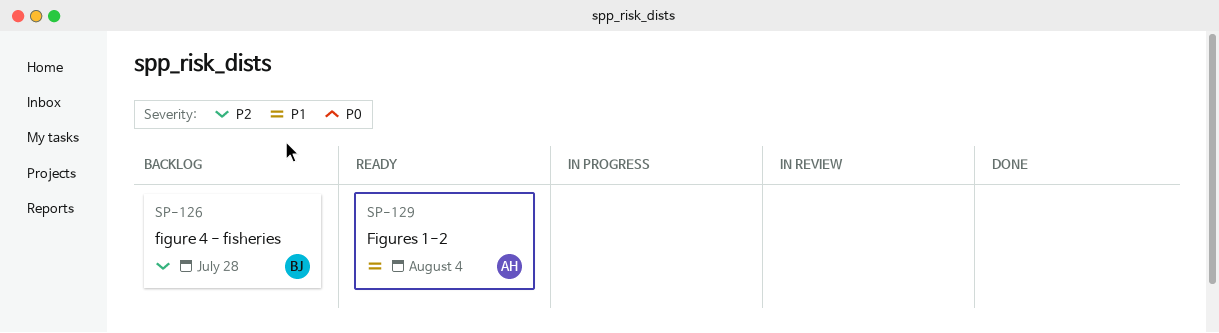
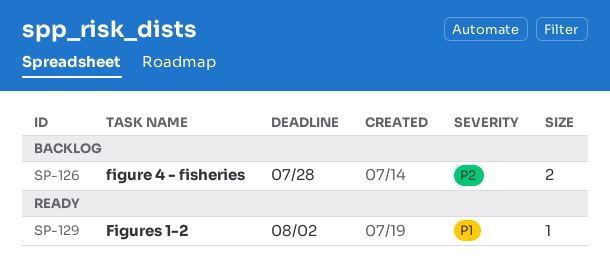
SP-129, due: Aug 4 -> Aug 2

